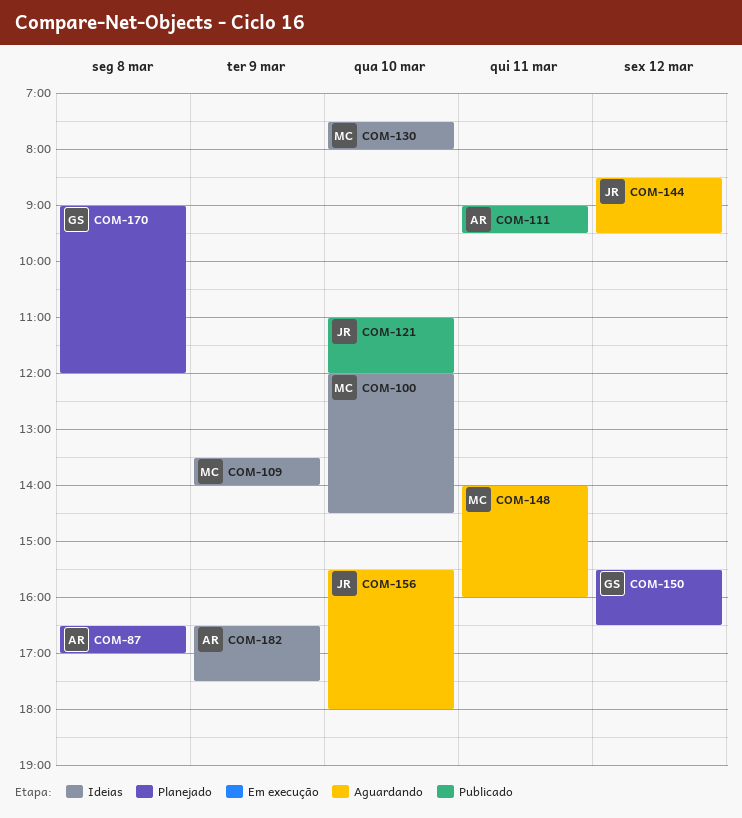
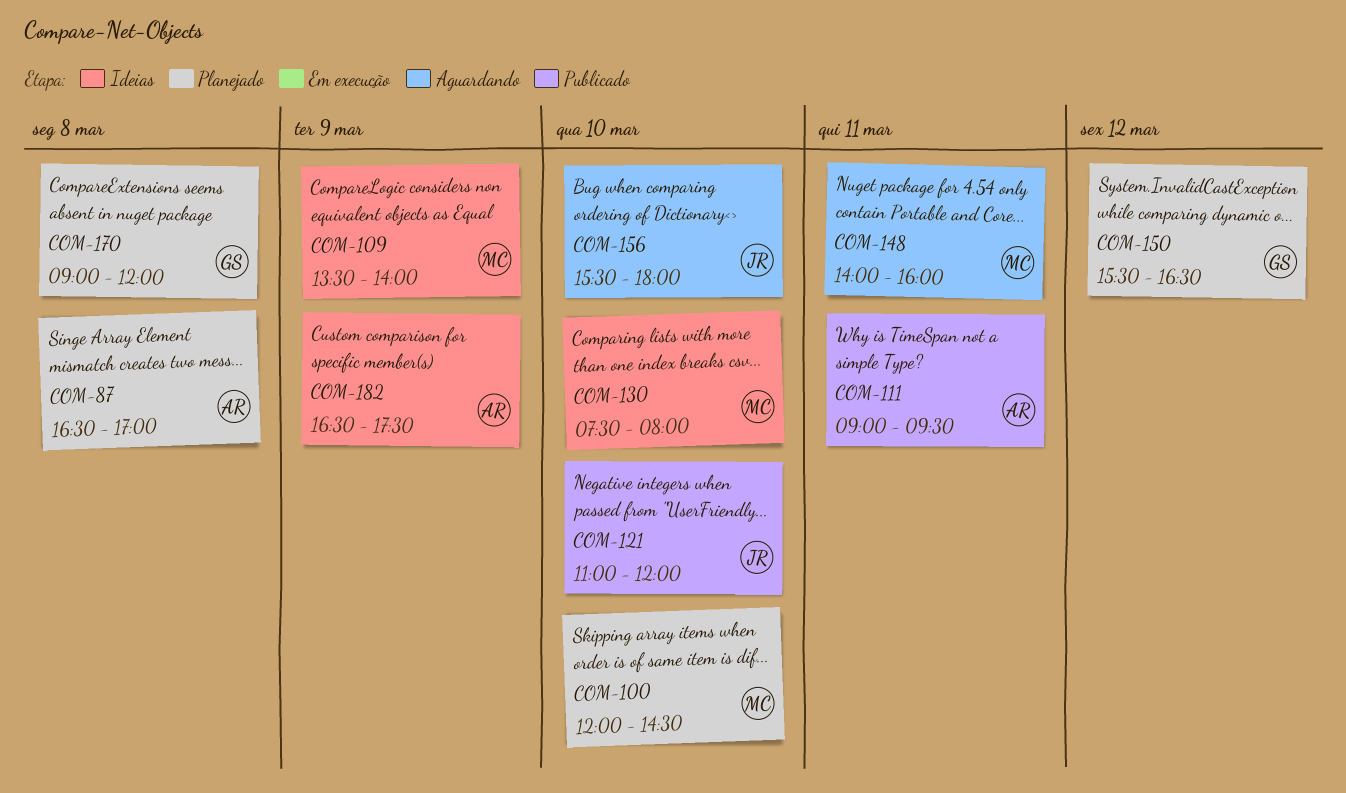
COM-100, status: Ideias -> Planejado
COM-144: present -> none

